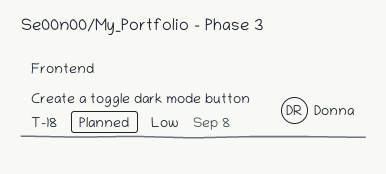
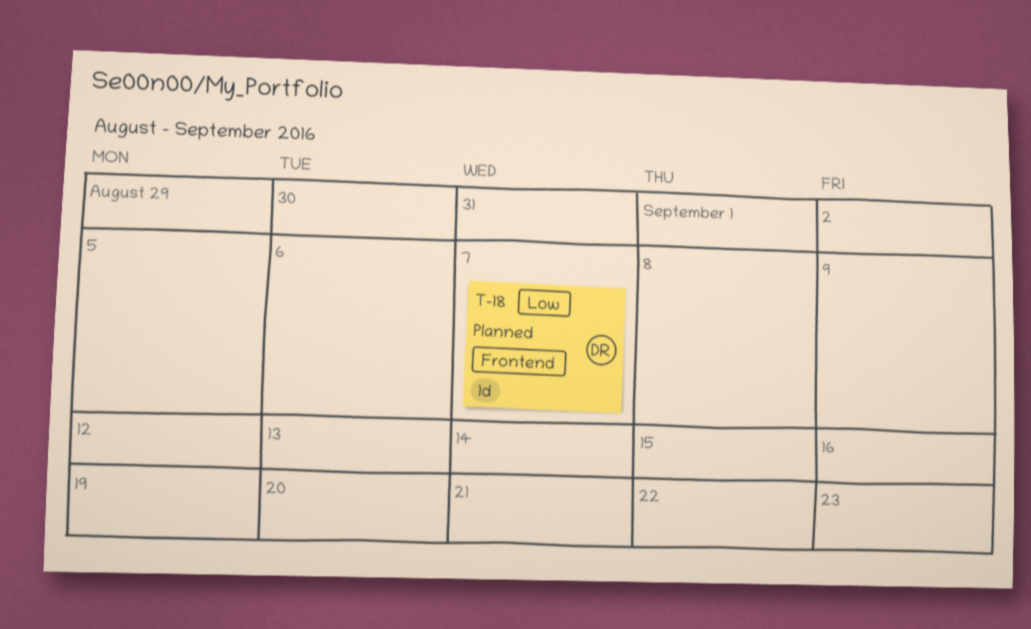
T-18, due: Sep 8 -> Sep 7

